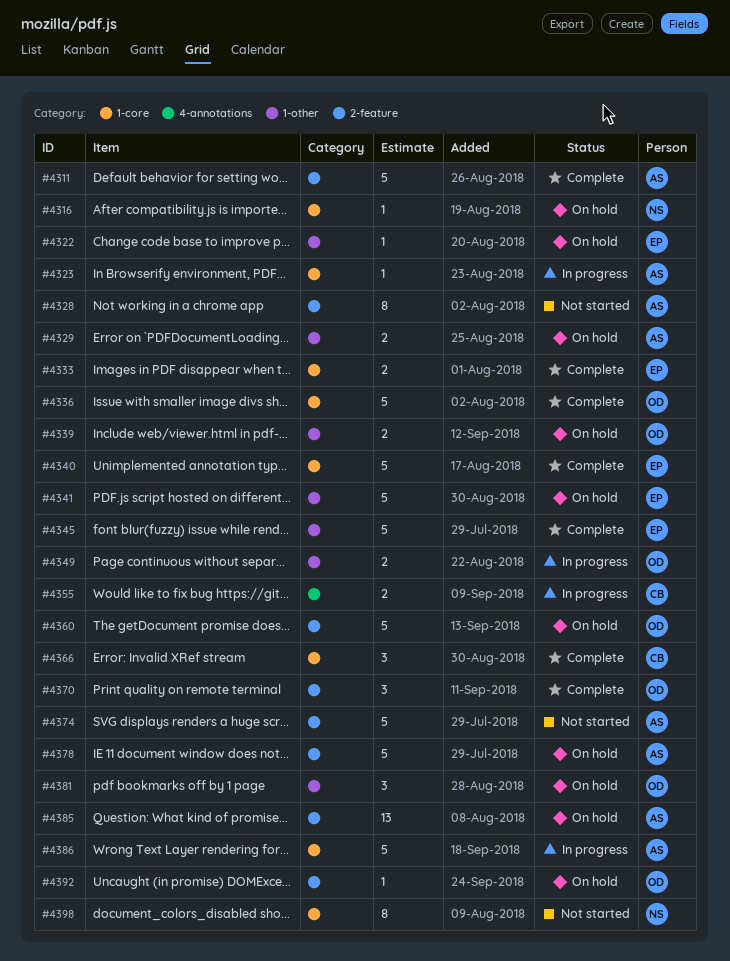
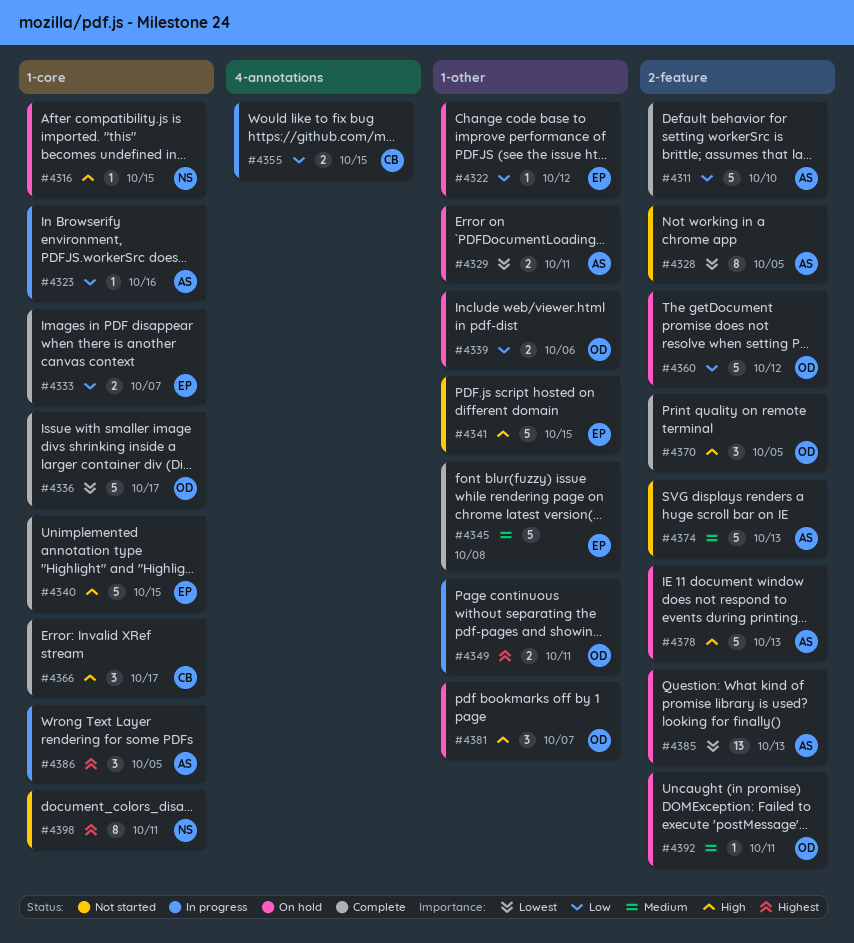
#4341, status: On hold -> Not started
#4386, estimate: 5 -> 3

